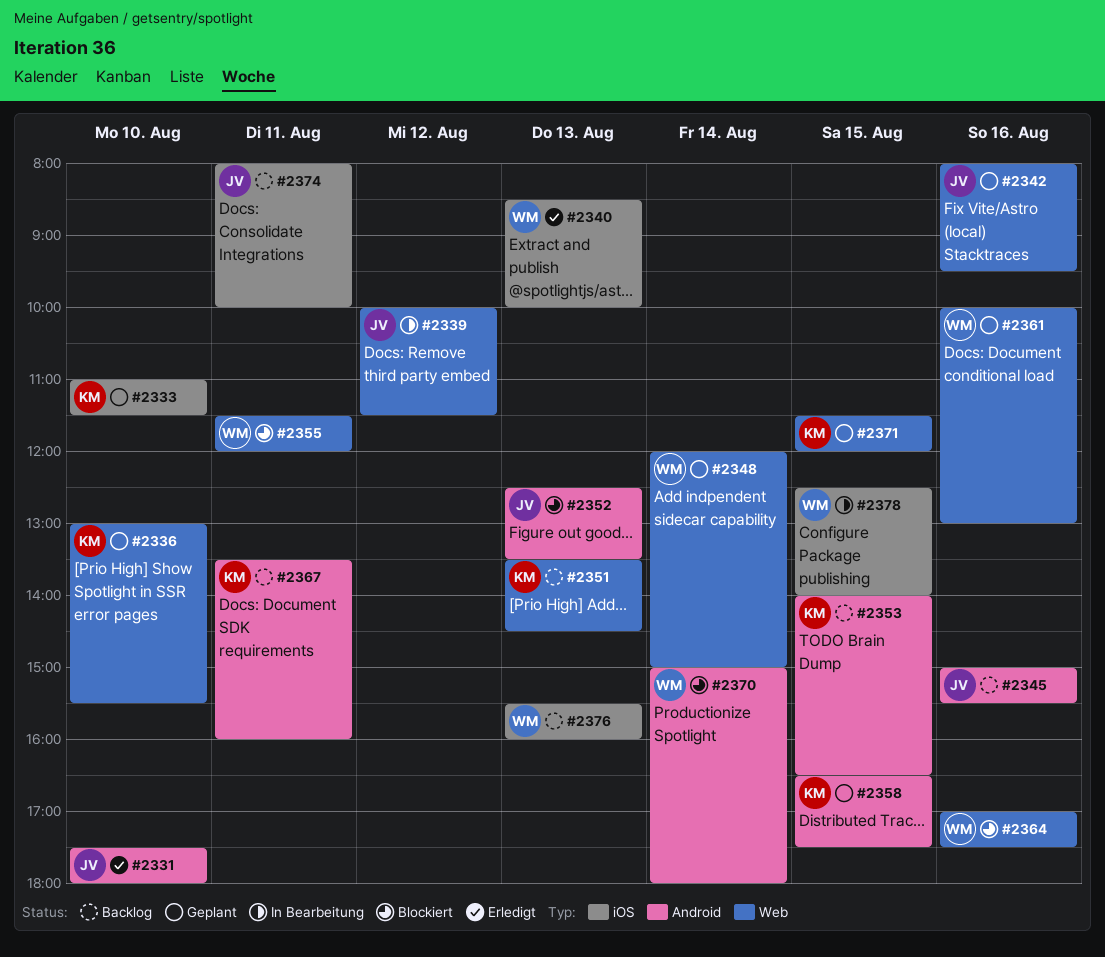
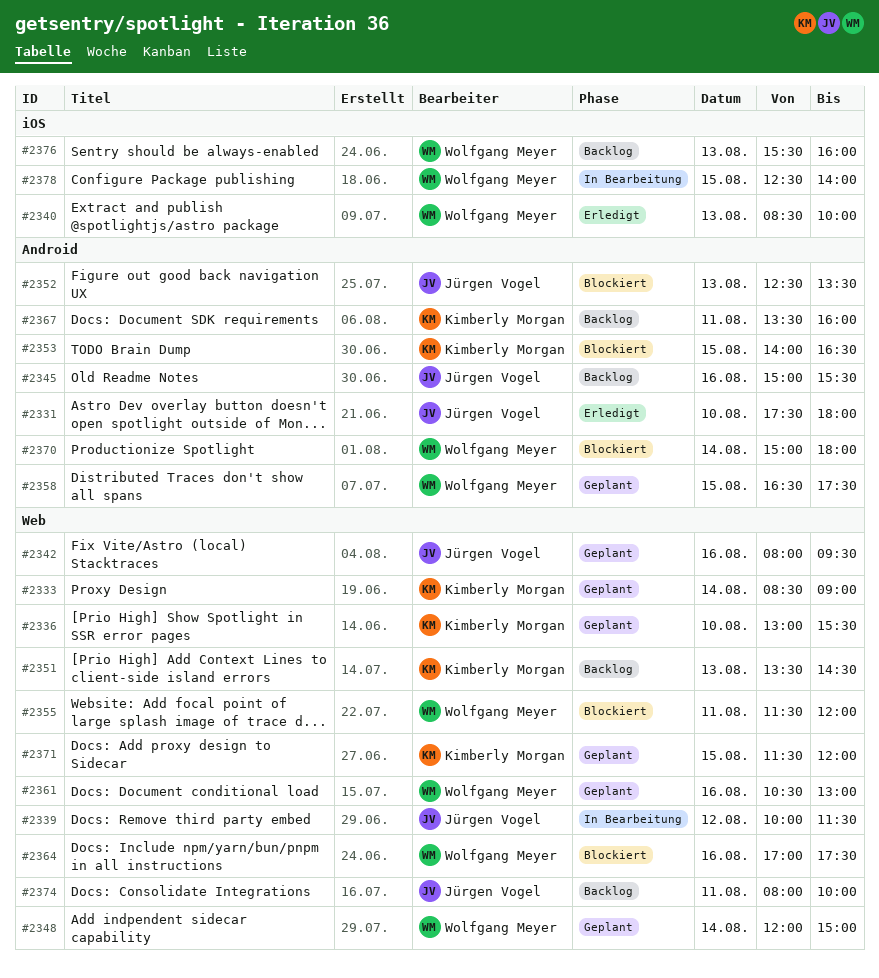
#2333, label: iOS -> Web
#2333, day: Aug 10 -> Aug 14
#2333, begins: 11:00 -> 08:30
#2333, ends: 11:30 -> 09:00
#2353, status: Backlog -> Blockiert
#2358, owner: Kimberly Morgan -> Wolfgang Meyer
#2361, begins: 10:00 -> 10:30
#2374, label: iOS -> Web

